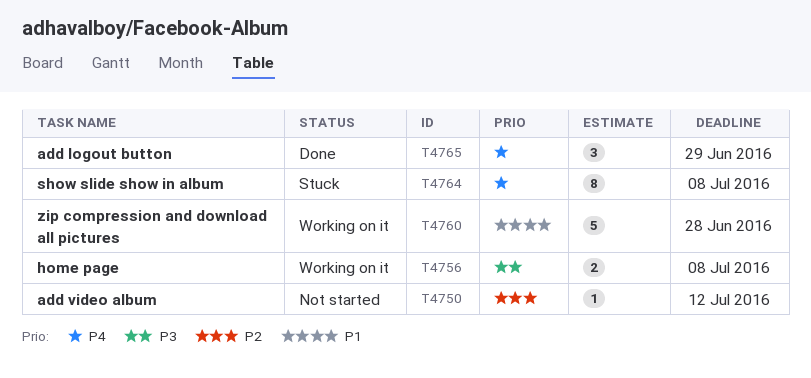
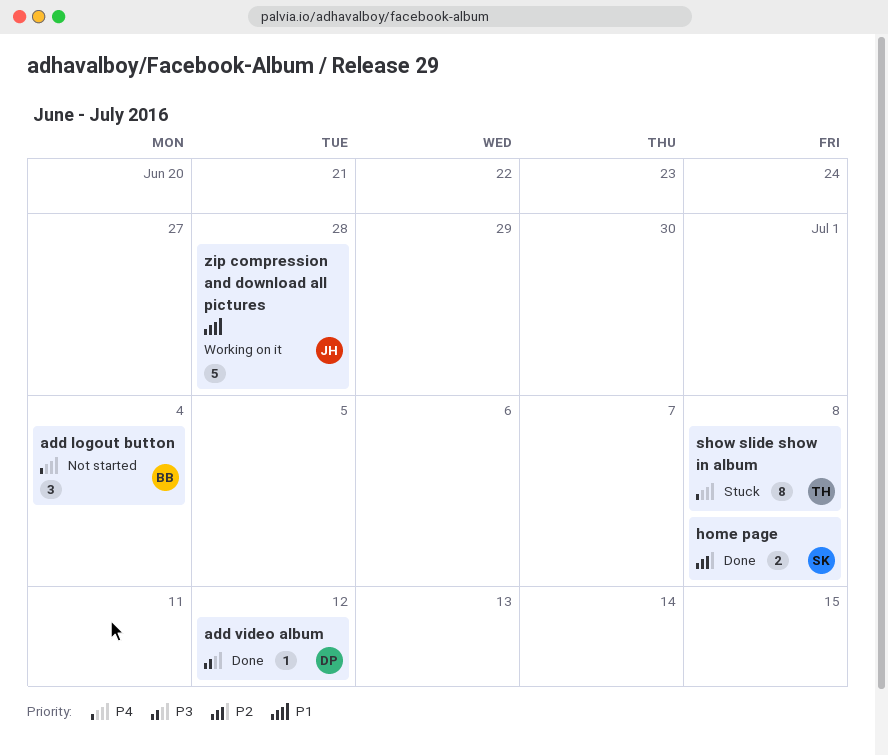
add logout button, status: Done -> Not started
add logout button, due: Jun 29 -> Jul 4
add video album, status: Not started -> Done
add video album, priority: P2 -> P3
home page, status: Working on it -> Done
home page, priority: P3 -> P2

